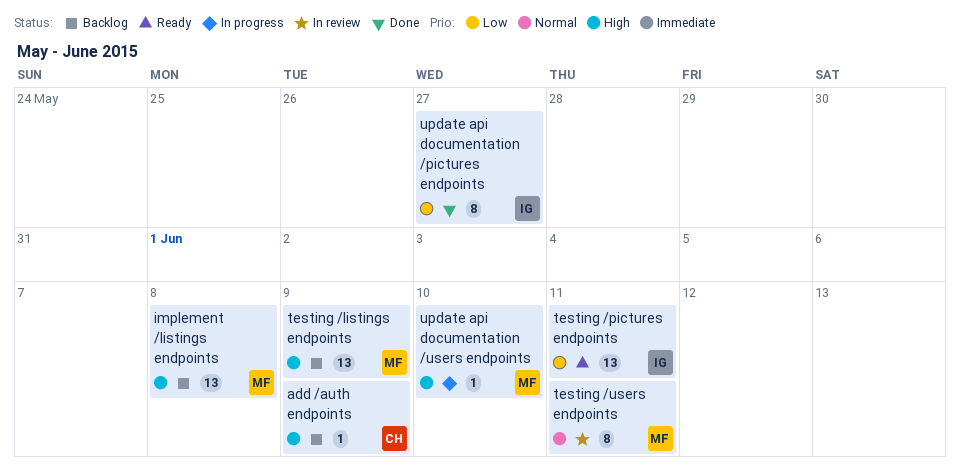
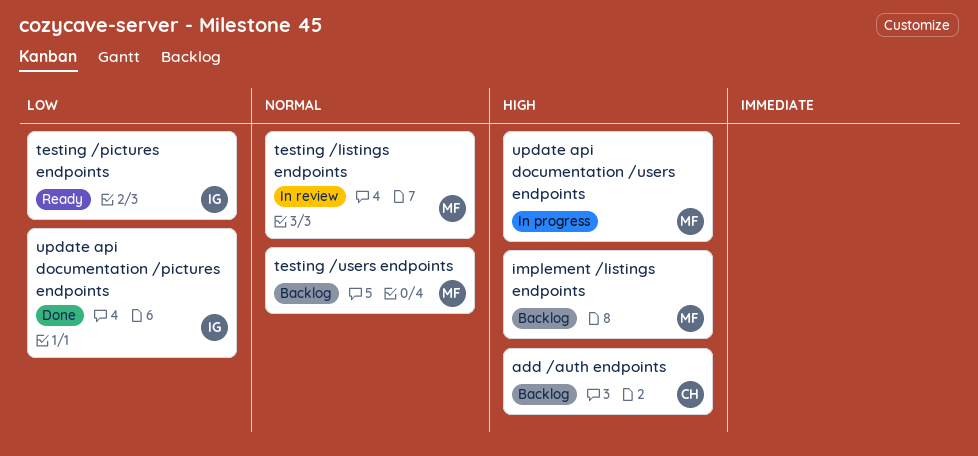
testing /listings endpoints, status: Backlog -> In review
testing /listings endpoints, priority: High -> Normal
testing /users endpoints, status: In review -> Backlog

